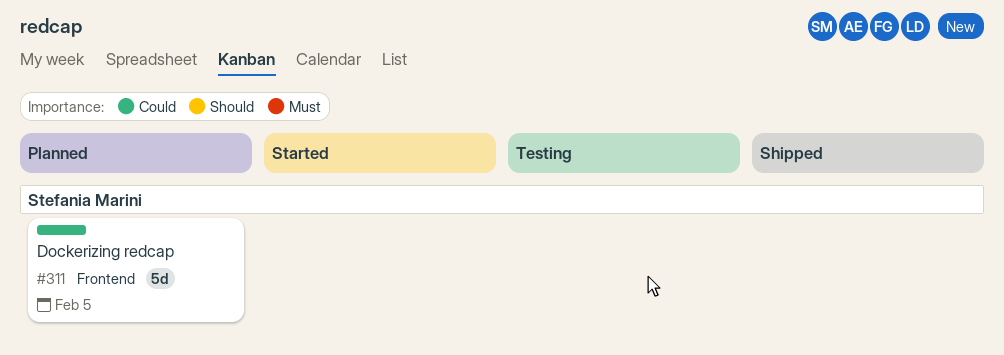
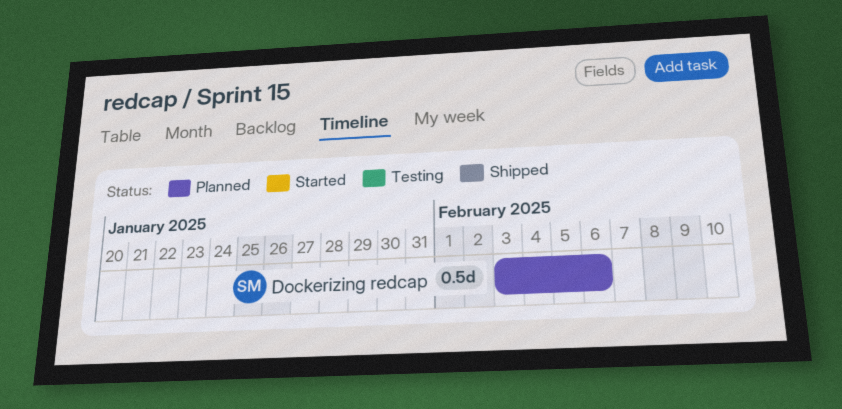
Dockerizing redcap, estimate: 5d -> 0.5d
Dockerizing redcap, due: Feb 5 -> Feb 6

